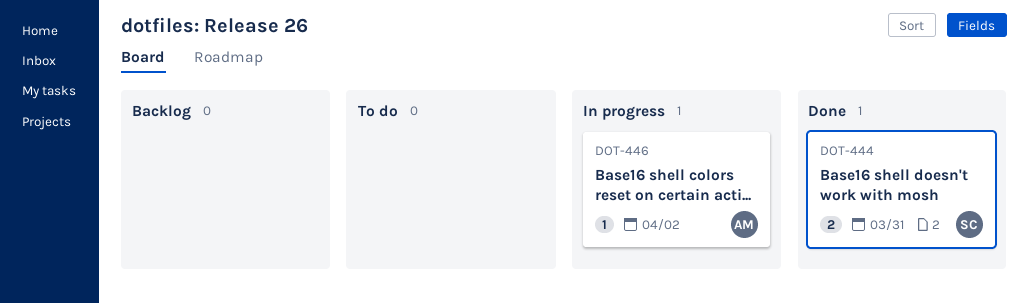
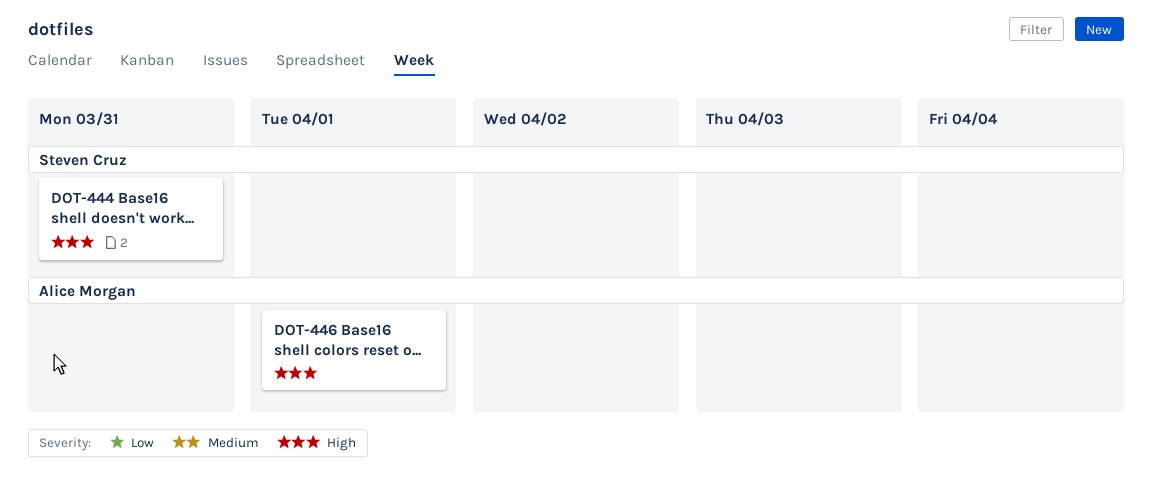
DOT-446, due: Apr 2 -> Apr 1

